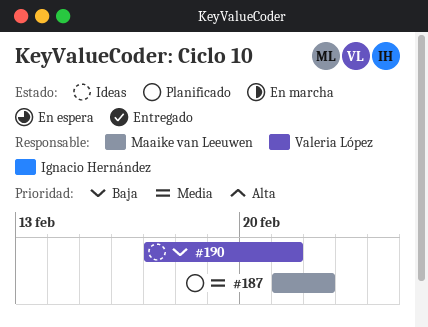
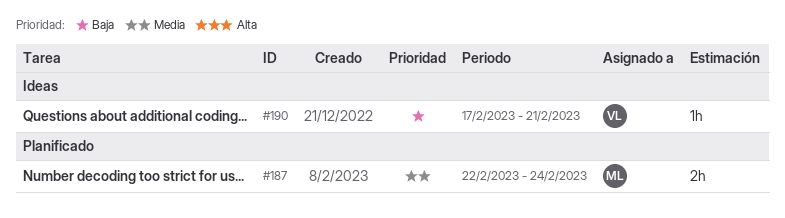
#187, start: Feb 21 -> Feb 22
#187, due: Feb 22 -> Feb 24

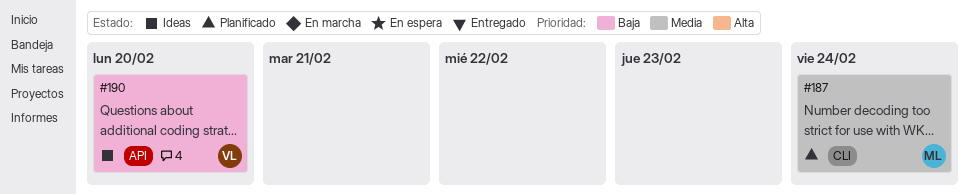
#190, due: Feb 21 -> Feb 20

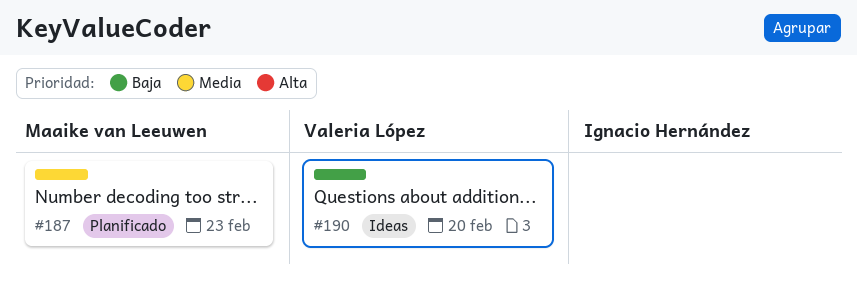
#187, due: Feb 24 -> Feb 23

